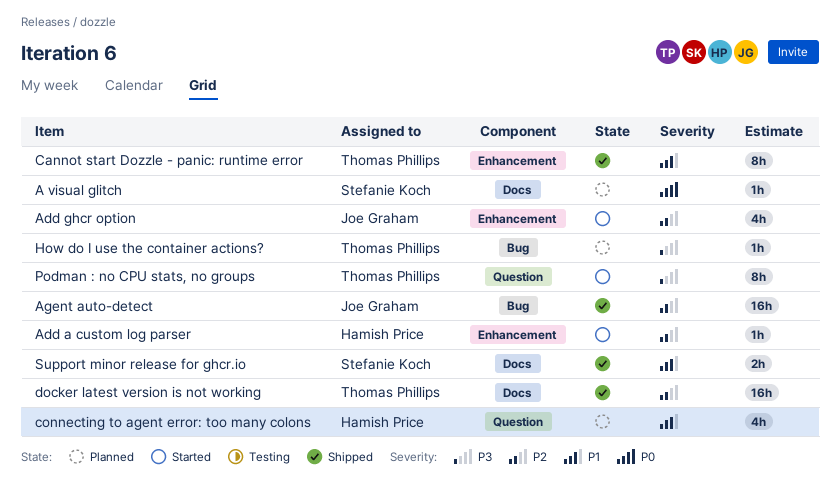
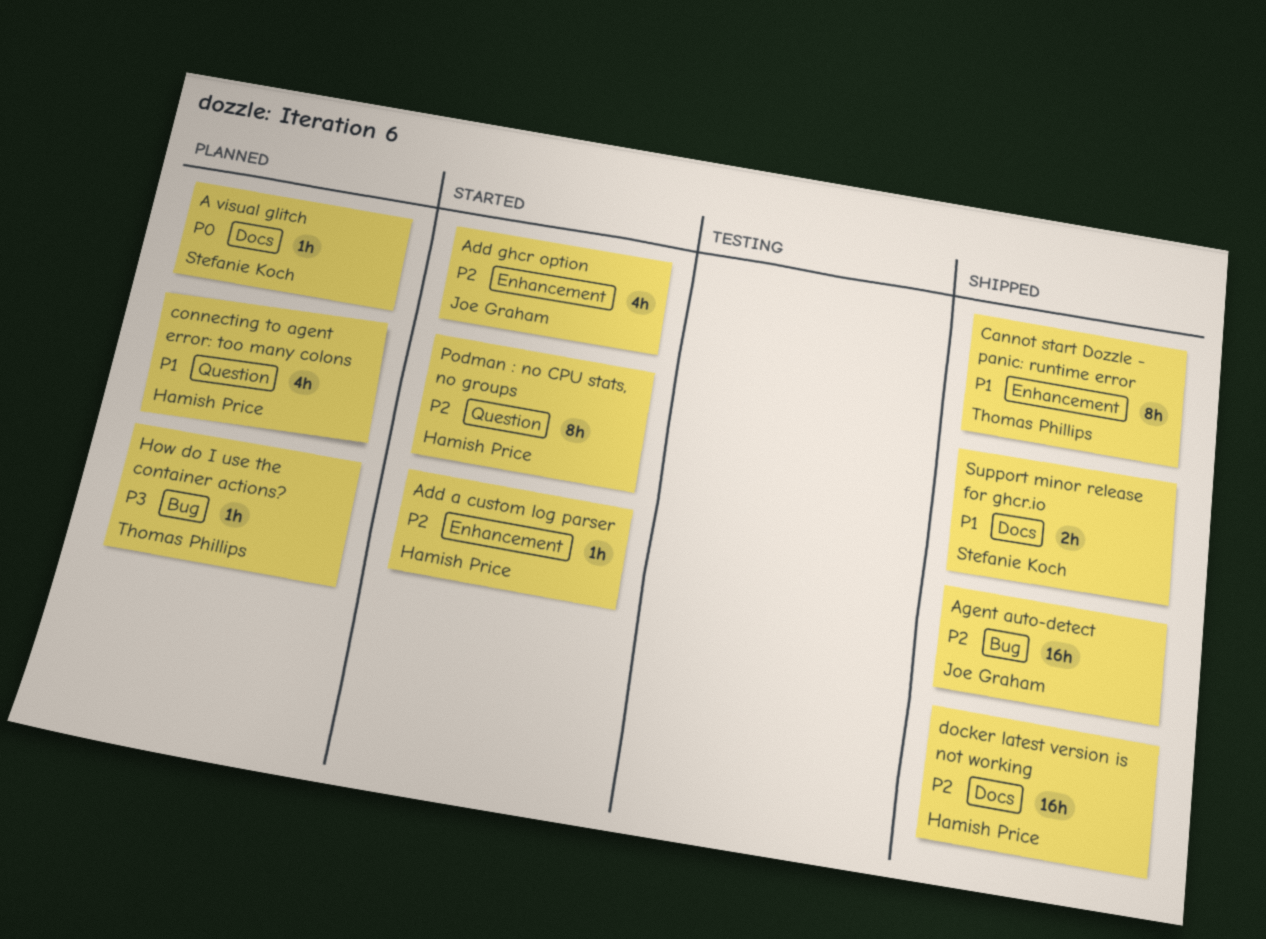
docker latest version is not working, owner: Thomas Phillips -> Hamish Price
Podman : no CPU stats, no groups, owner: Thomas Phillips -> Hamish Price
Podman : no CPU stats, no groups, priority: P3 -> P2

